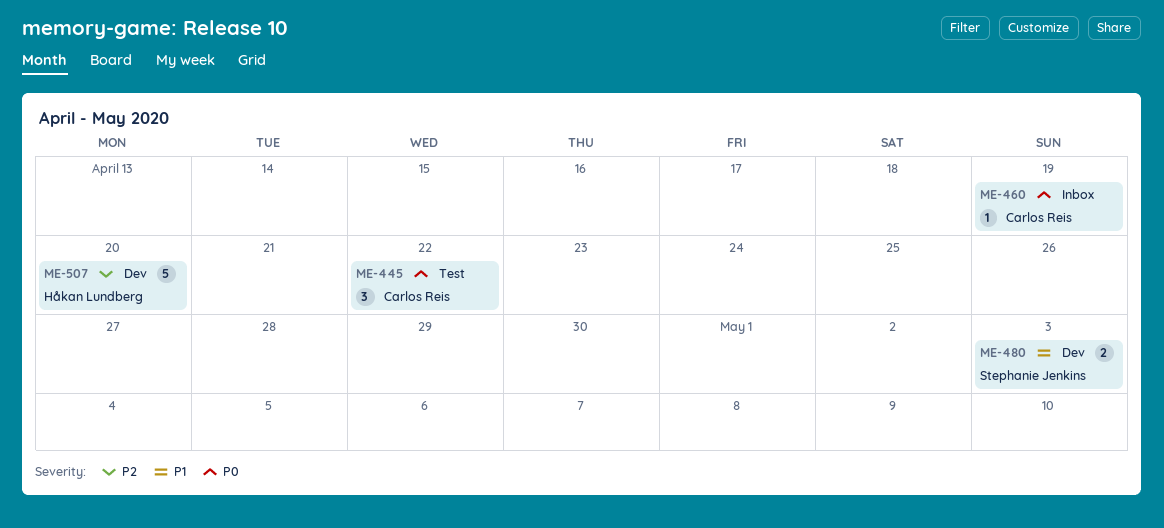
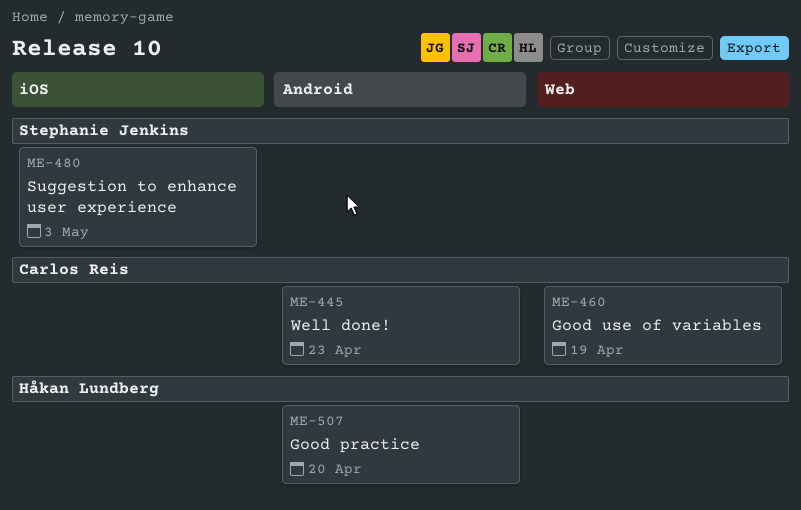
ME-445, due: Apr 22 -> Apr 23

